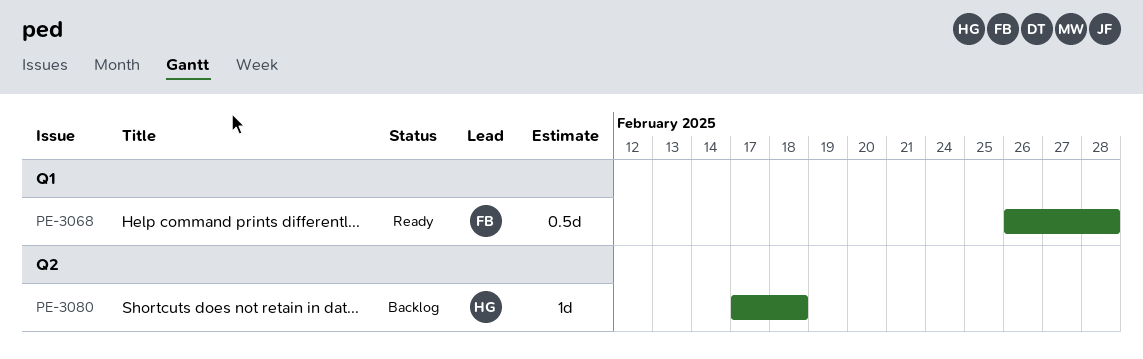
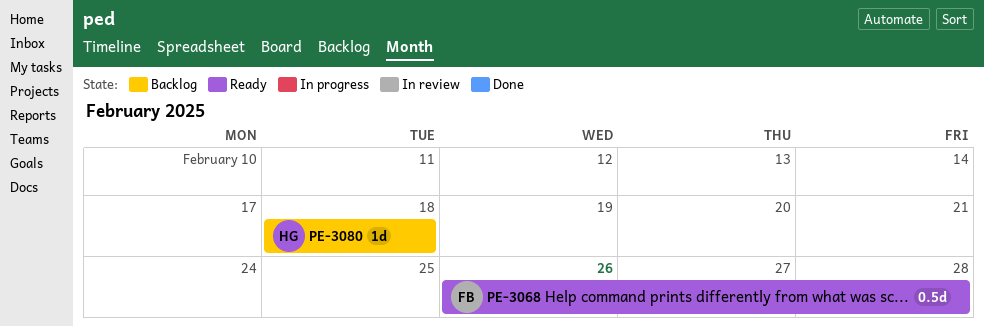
PE-3080, start: Feb 17 -> Feb 18

